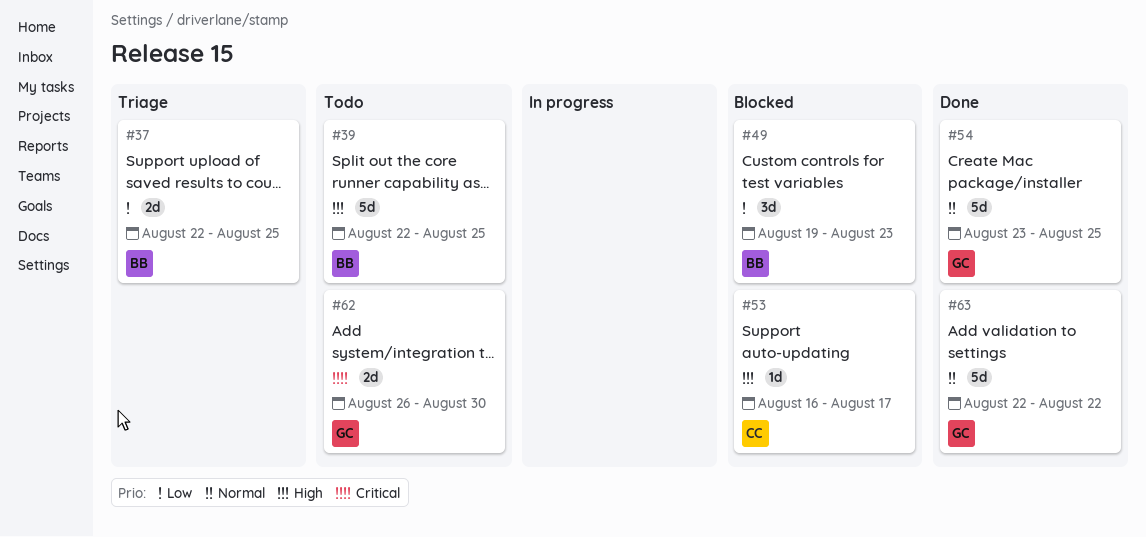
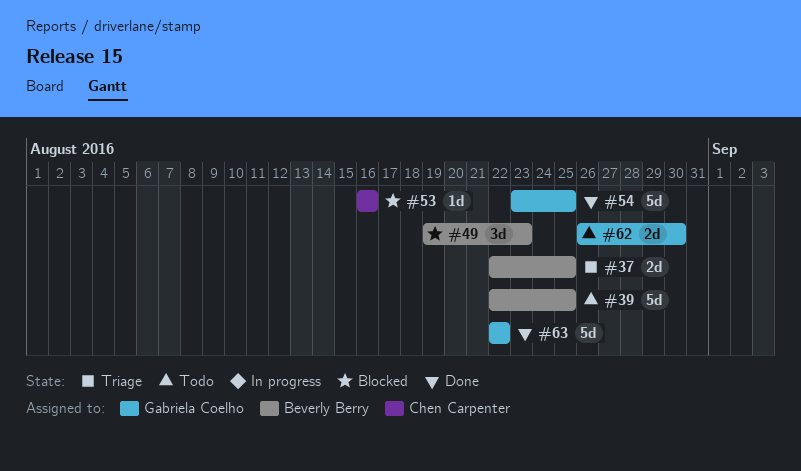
#53, due: Aug 17 -> Aug 16

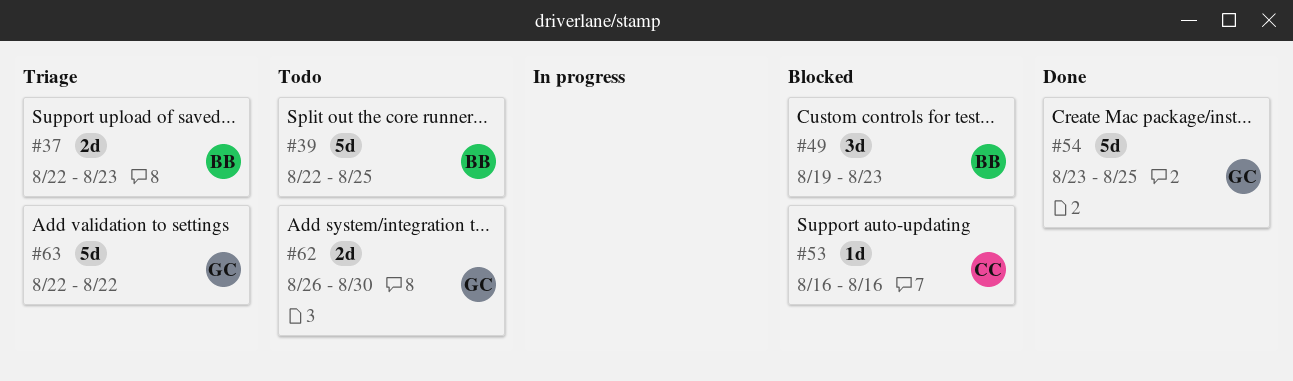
#37, due: Aug 25 -> Aug 23
#63, status: Done -> Triage

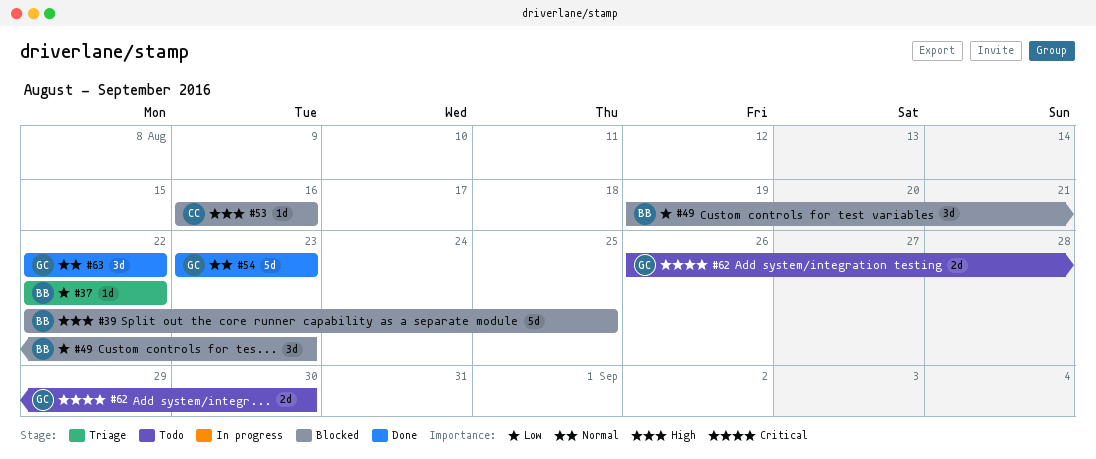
#37, estimate: 2d -> 1d
#37, due: Aug 23 -> Aug 22
#39, status: Todo -> Blocked
#54, due: Aug 25 -> Aug 23
#63, status: Triage -> Done
#63, estimate: 5d -> 3d

